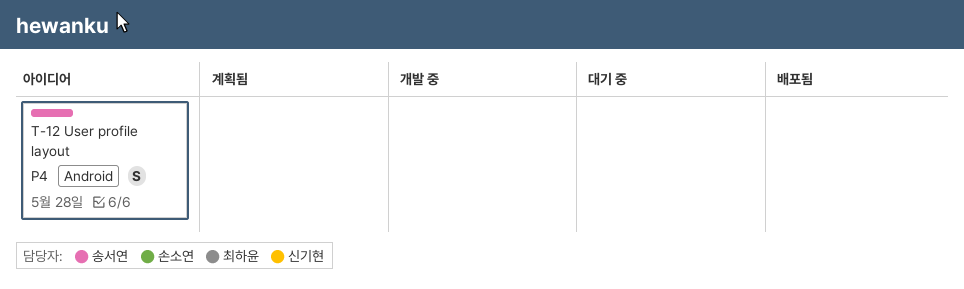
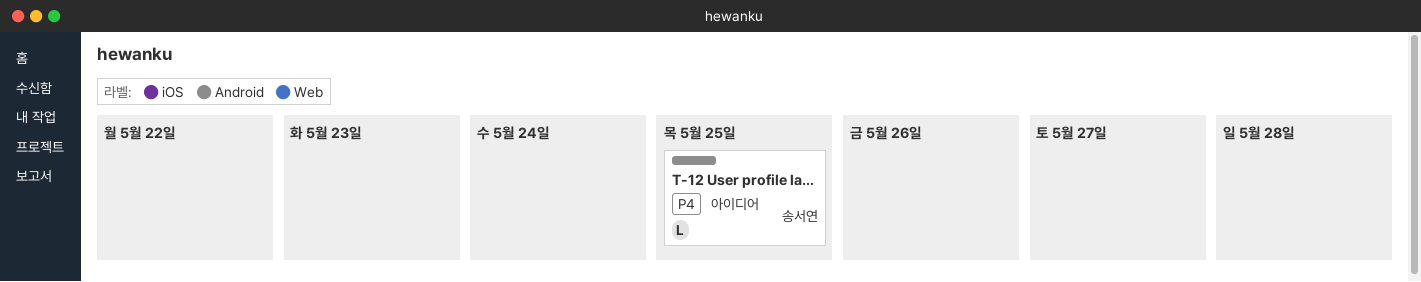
T-12, estimate: S -> L
T-12, due: May 28 -> May 25

